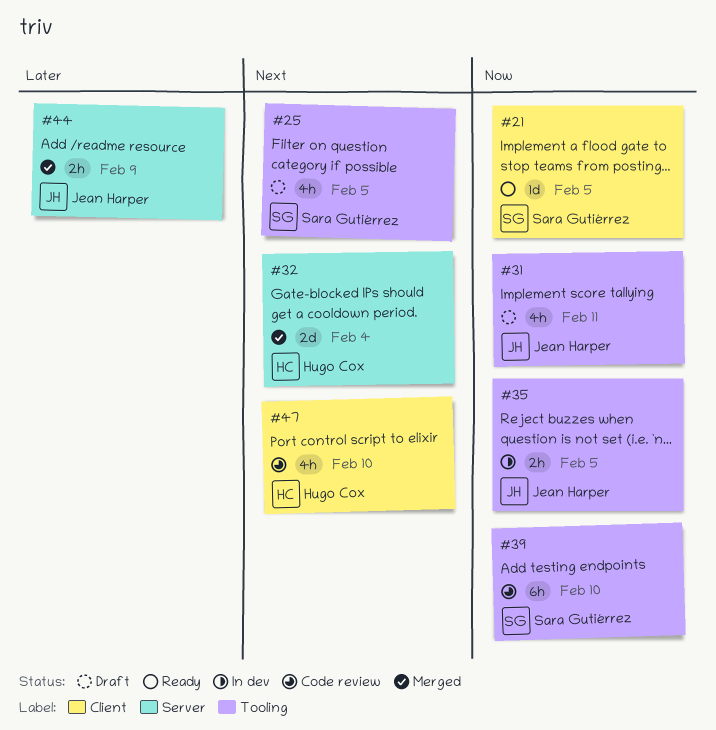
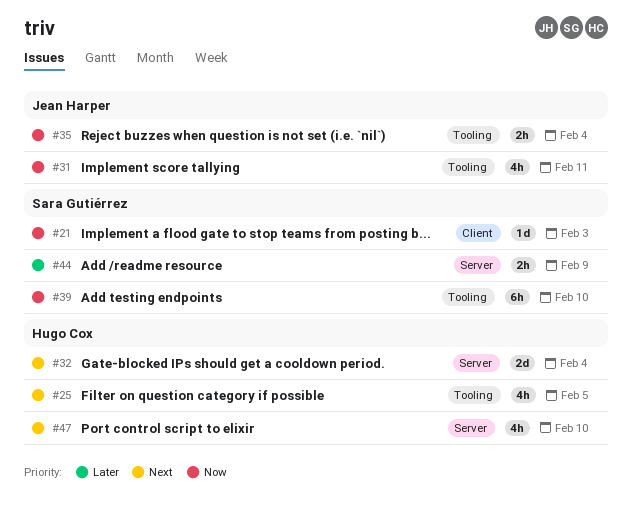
#21, due: Feb 5 -> Feb 3
#25, owner: Sara Gutiérrez -> Hugo Cox
#35, due: Feb 5 -> Feb 4
#44, owner: Jean Harper -> Sara Gutiérrez
#47, label: Client -> Server

